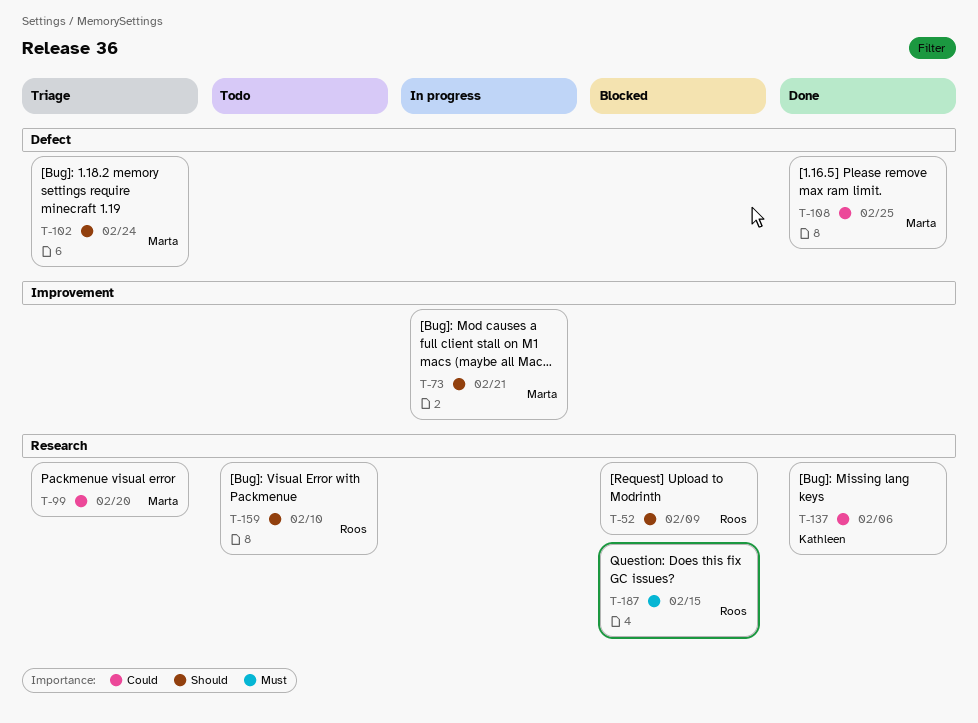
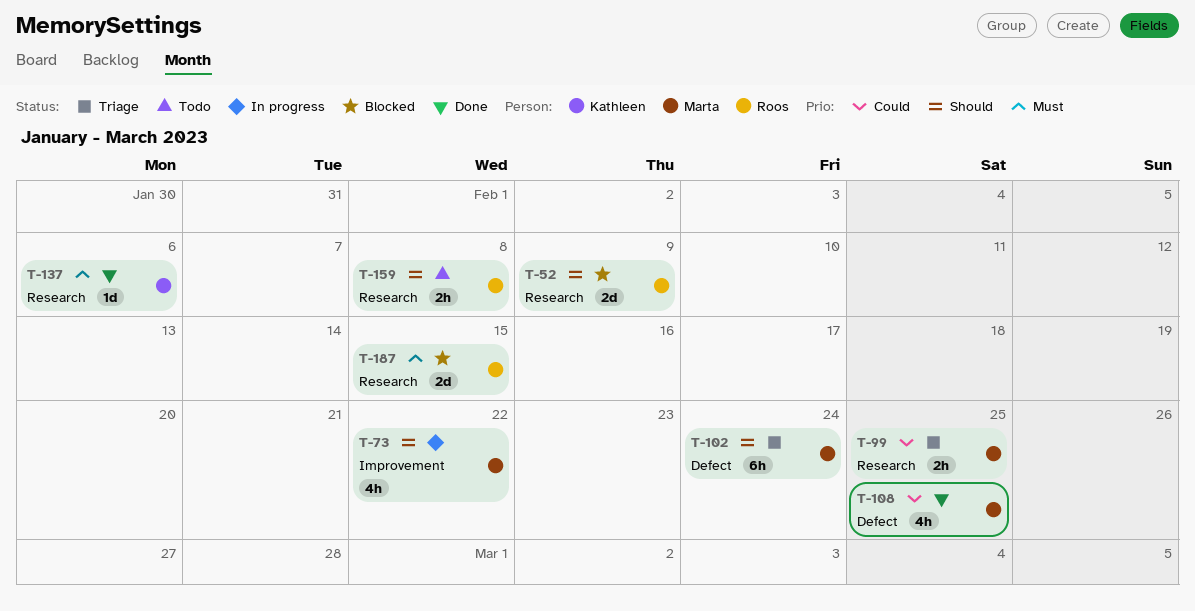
T-73, due: Feb 21 -> Feb 22
T-99, due: Feb 20 -> Feb 25
T-137, priority: Could -> Must
T-159, due: Feb 10 -> Feb 8

